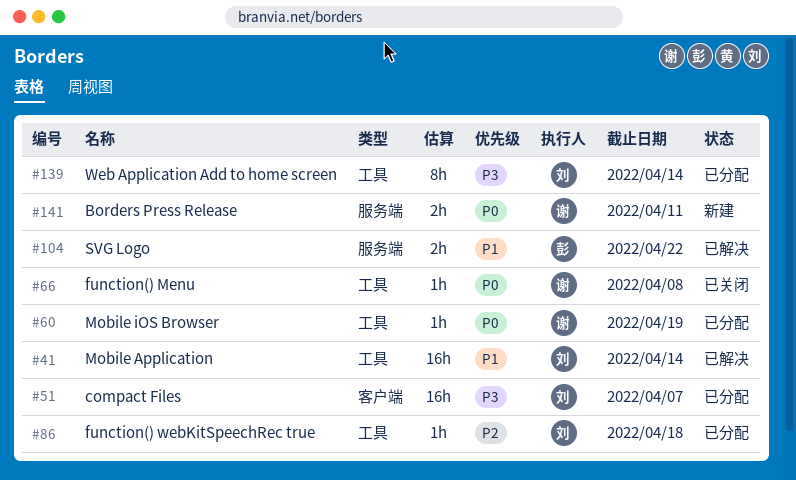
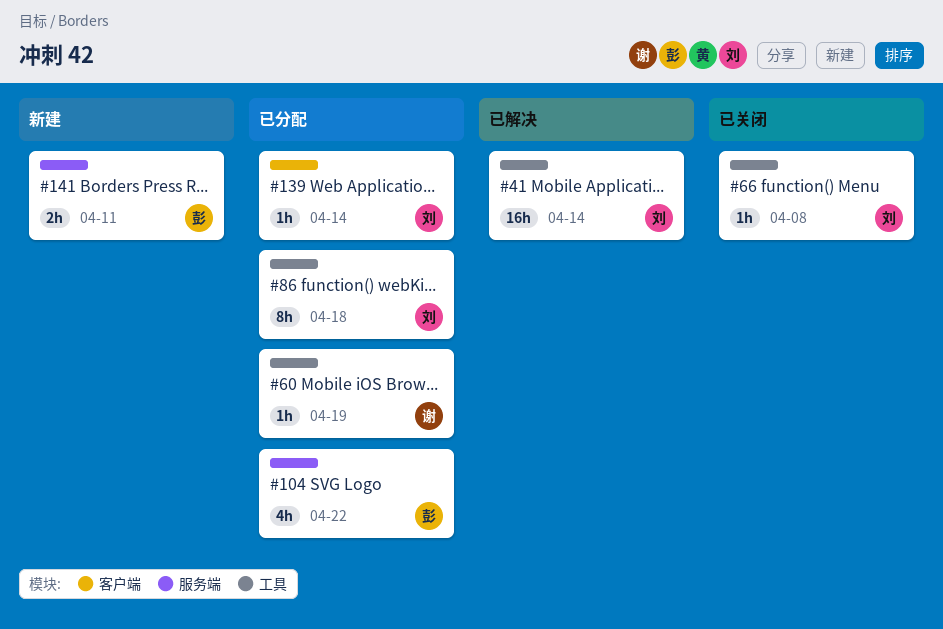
#51: present -> none
#66, owner: 谢 -> 刘
#86, estimate: 1h -> 8h
#104, status: 已解决 -> 已分配
#104, estimate: 2h -> 4h
#139, label: 工具 -> 客户端
#139, estimate: 8h -> 1h
#141, owner: 谢 -> 彭

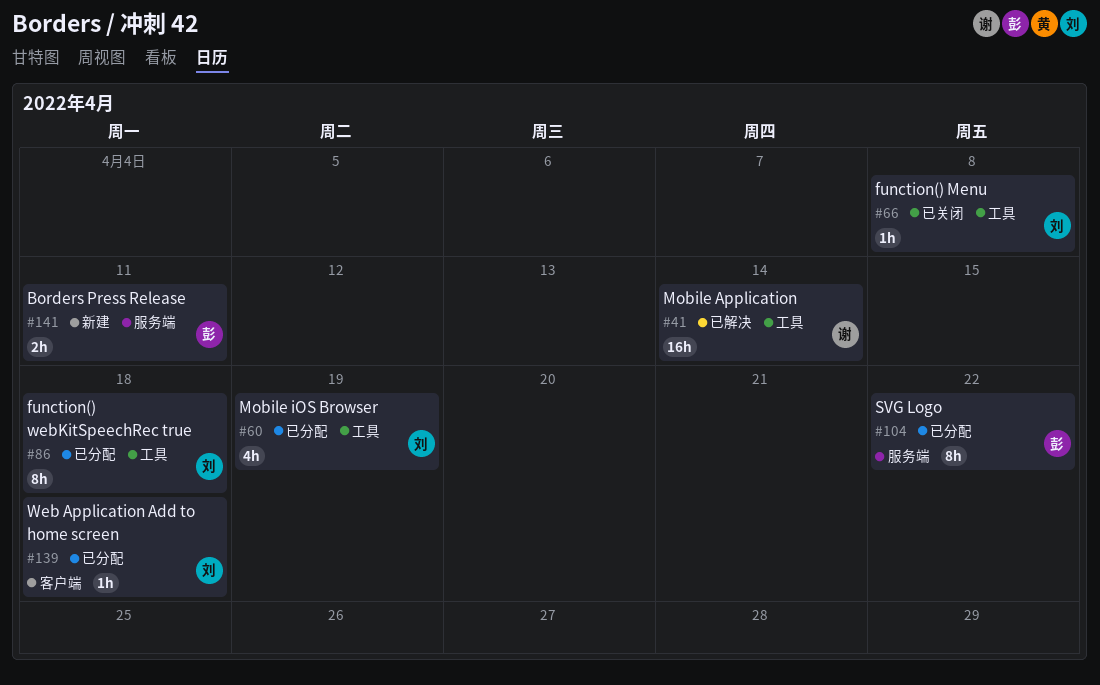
#41, owner: 刘 -> 谢
#60, owner: 谢 -> 刘
#60, estimate: 1h -> 4h
#104, estimate: 4h -> 8h
#139, due: Apr 14 -> Apr 18

